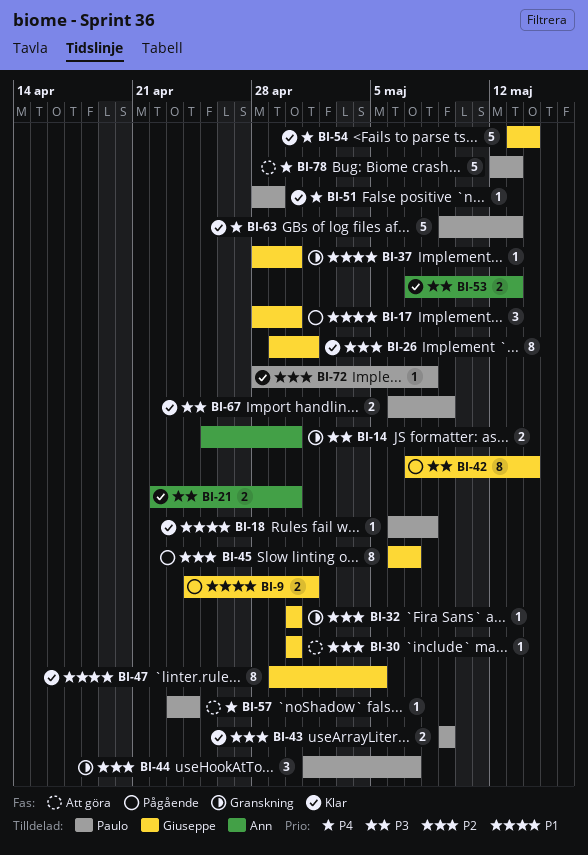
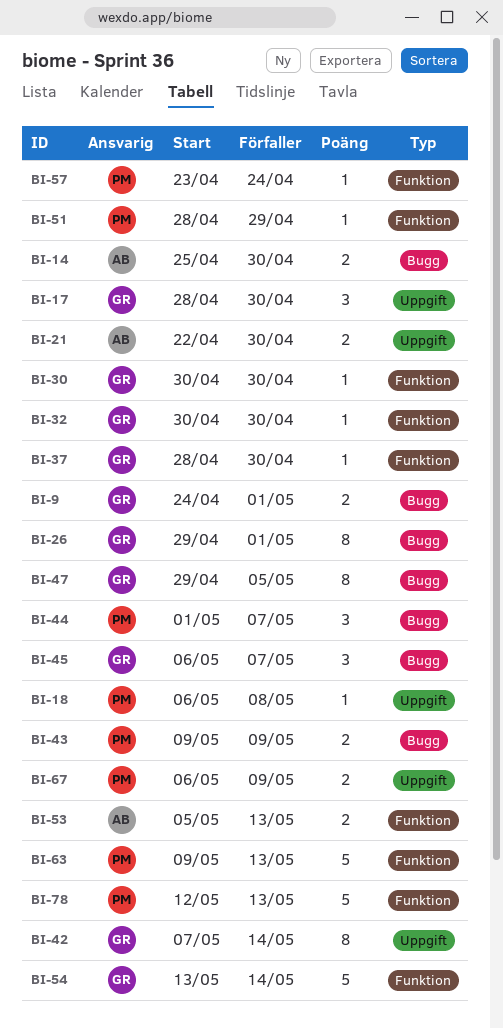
BI-45, estimate: 8 -> 3
BI-53, start: May 7 -> May 5
BI-72: present -> none

